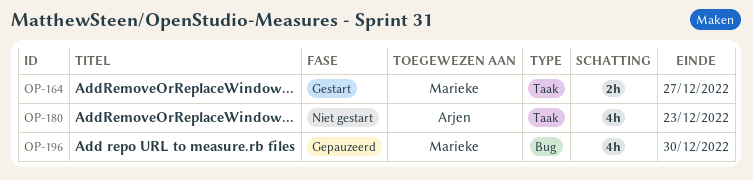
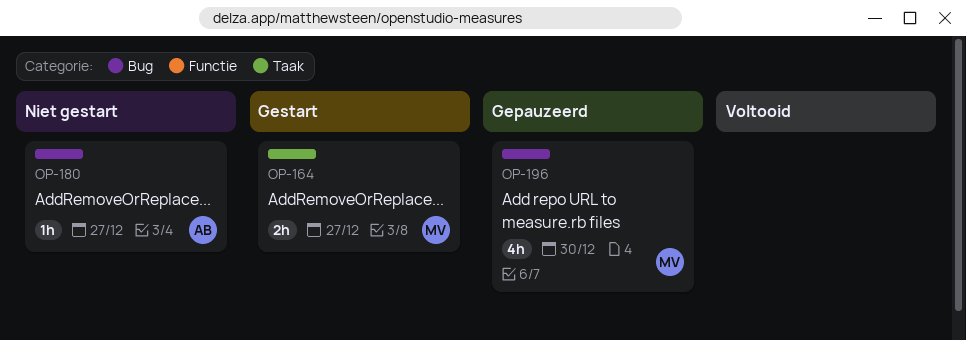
OP-180, label: Taak -> Bug
OP-180, estimate: 4h -> 1h
OP-180, due: Dec 23 -> Dec 27

